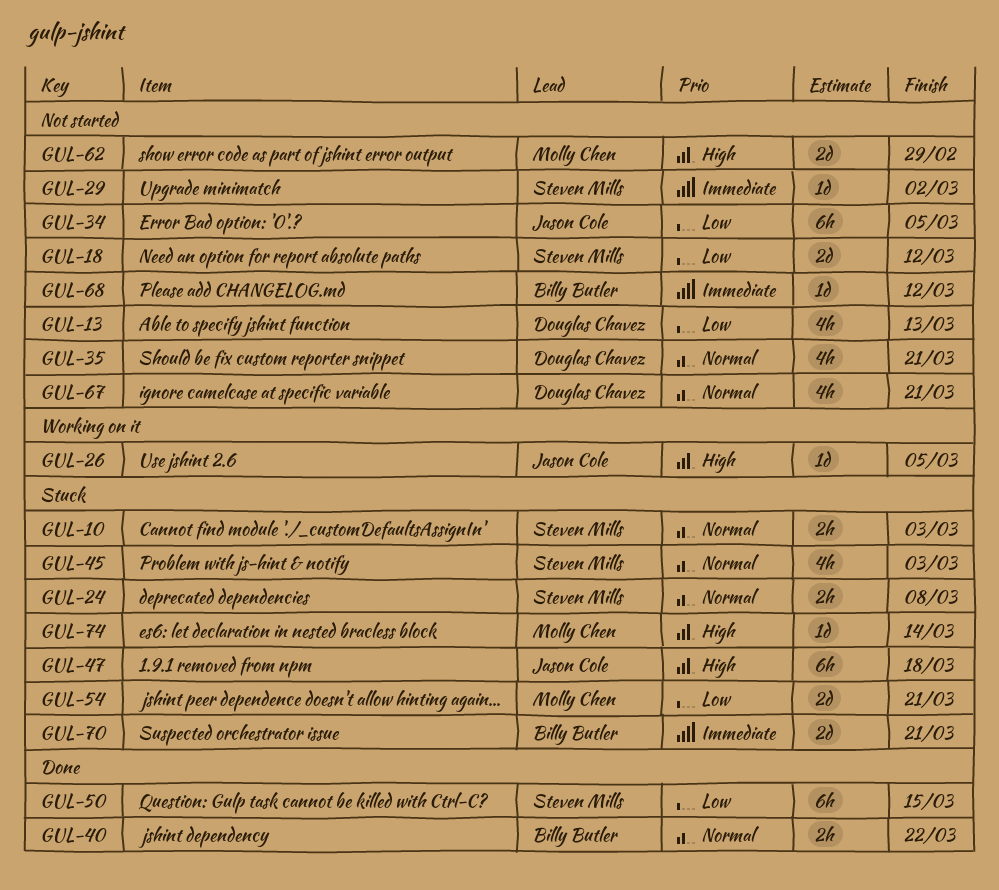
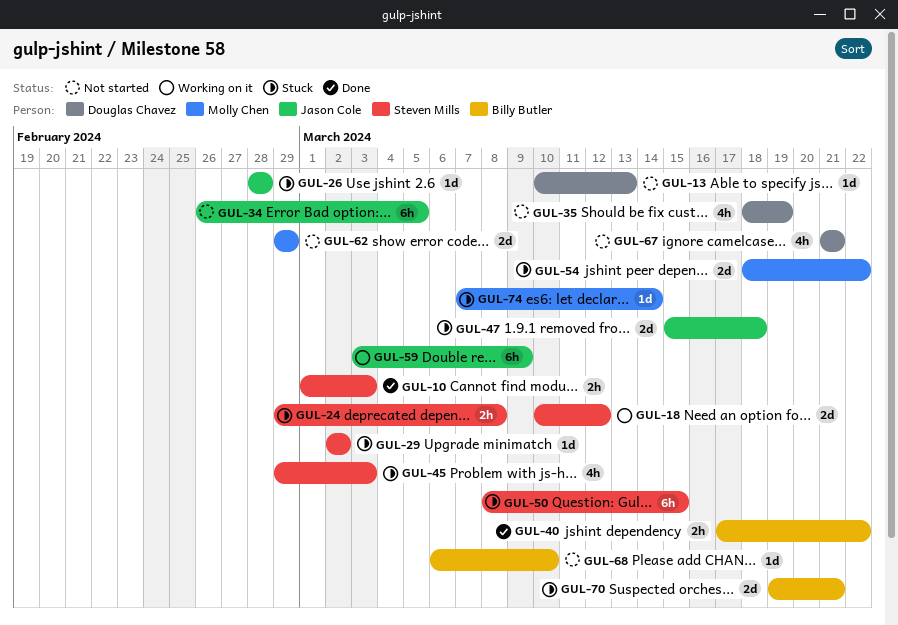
GUL-10, status: Stuck -> Done
GUL-13, estimate: 4h -> 1d
GUL-18, status: Not started -> Working on it
GUL-26, status: Working on it -> Stuck
GUL-26, due: Mar 5 -> Feb 28
GUL-29, status: Not started -> Stuck
GUL-35, due: Mar 21 -> Mar 19
GUL-47, estimate: 6h -> 2d
GUL-50, status: Done -> Stuck
GUL-54, due: Mar 21 -> Mar 22
GUL-59: none -> present
GUL-68, due: Mar 12 -> Mar 10

